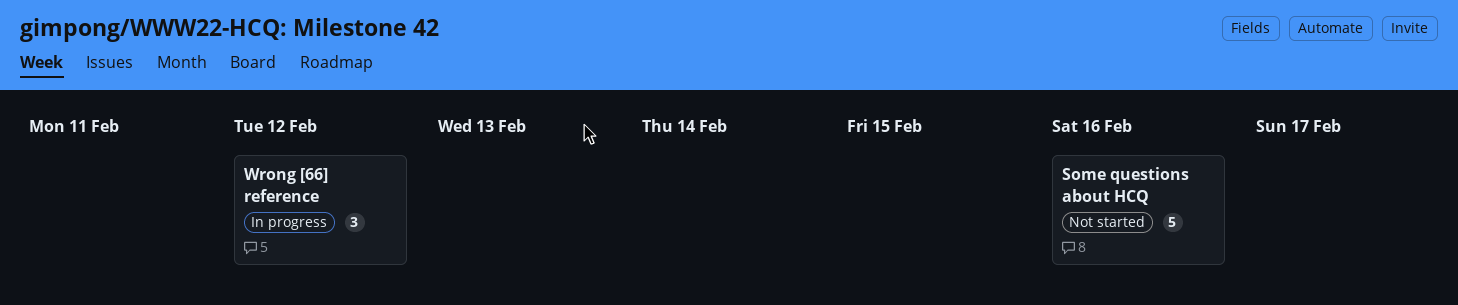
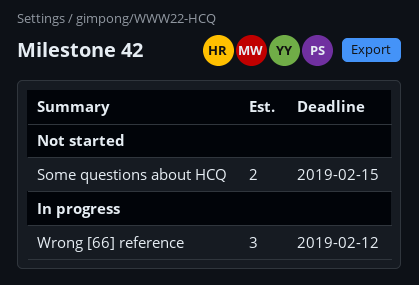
Some questions about HCQ, estimate: 5 -> 2
Some questions about HCQ, due: Feb 16 -> Feb 15

